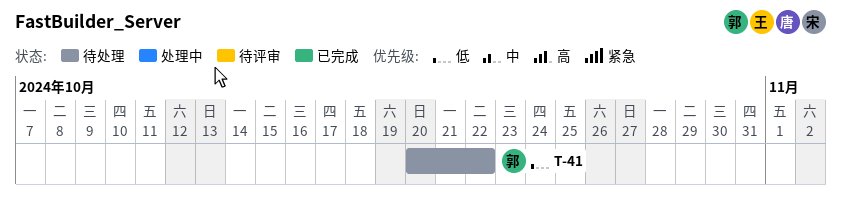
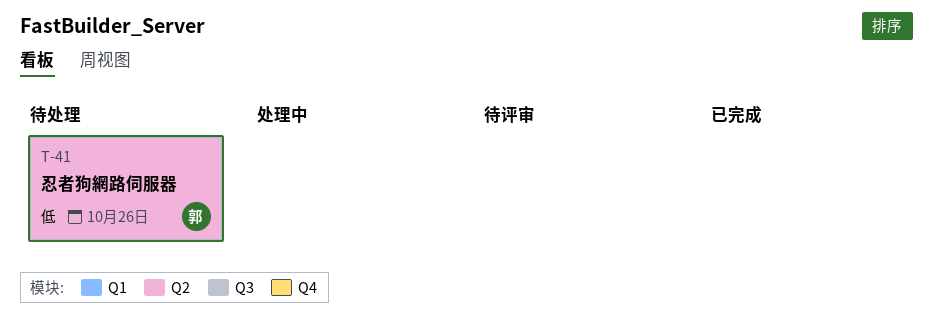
T-41, due: Oct 22 -> Oct 26

